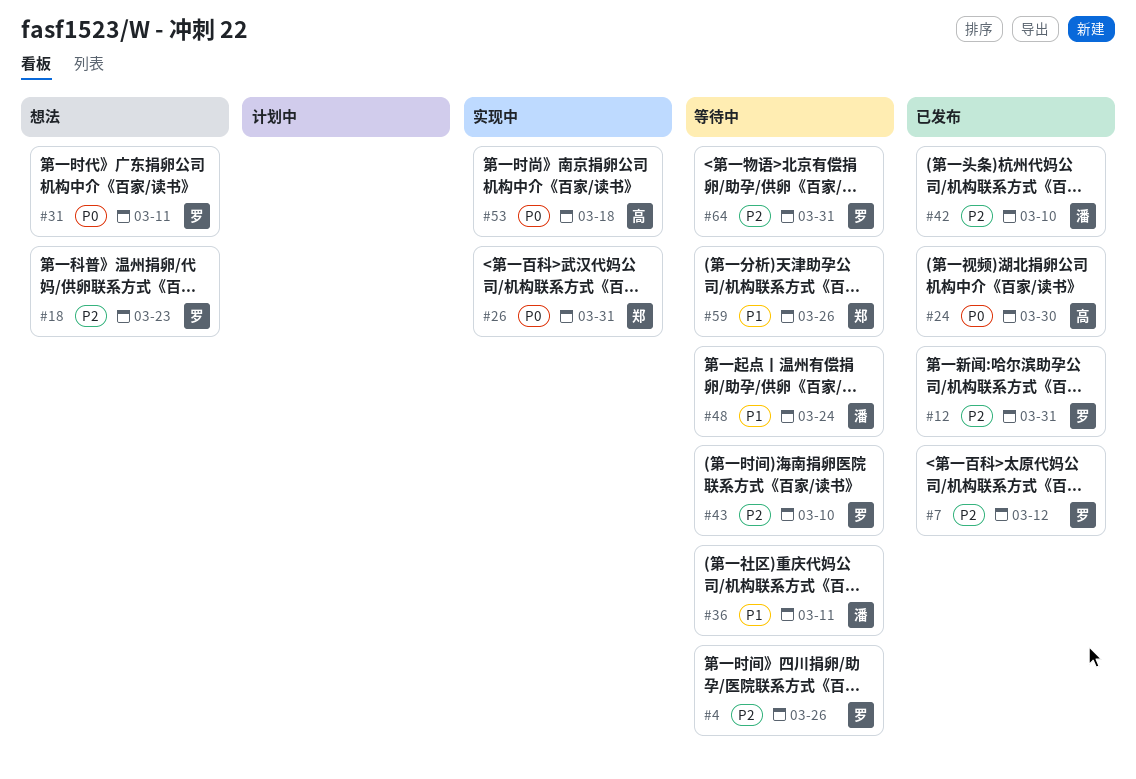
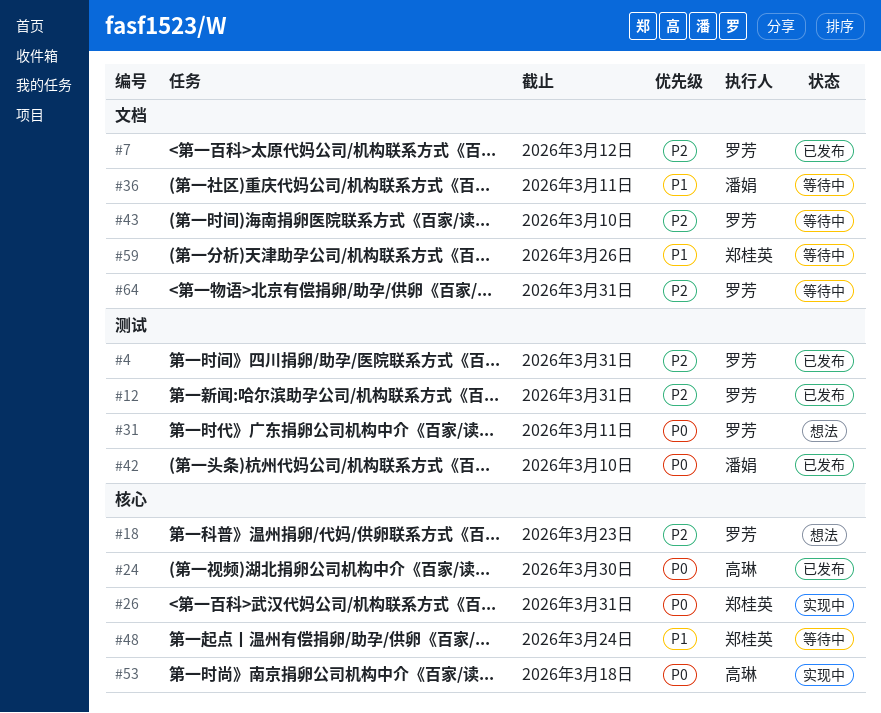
#4, status: 等待中 -> 已发布
#4, due: Mar 26 -> Mar 31
#42, priority: P2 -> P0
#48, owner: 潘娟 -> 郑桂英

